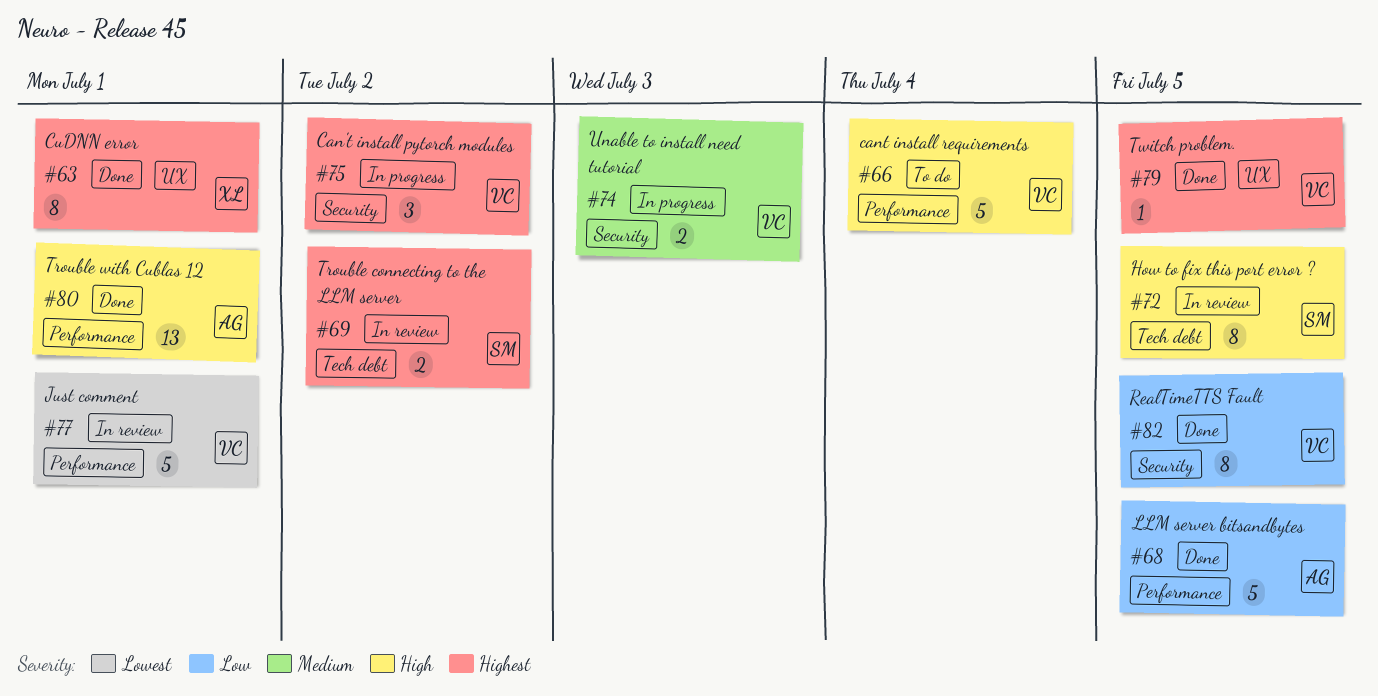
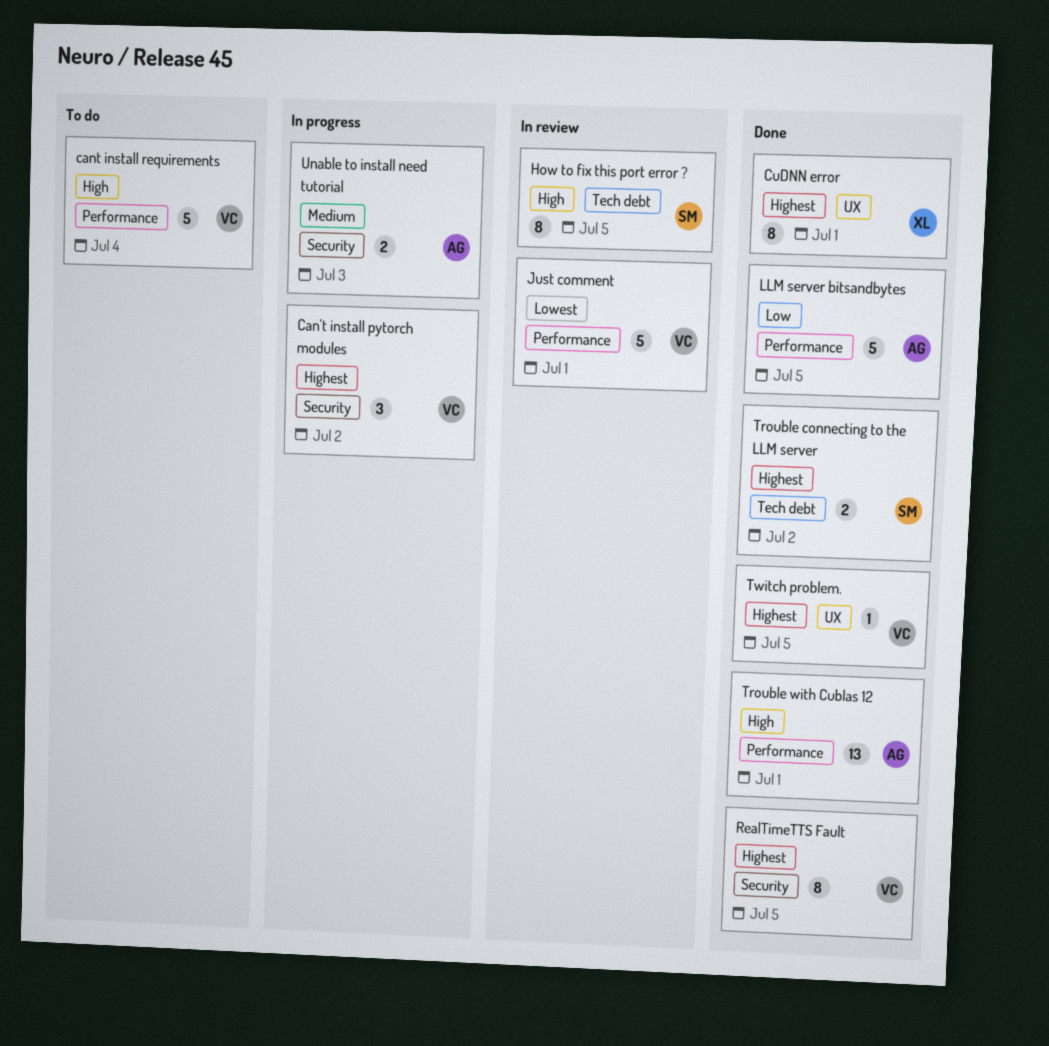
RealTimeTTS Fault, priority: Low -> Highest
Trouble connecting to the LLM server, status: In review -> Done
Unable to install need tutorial, owner: VC -> AG

